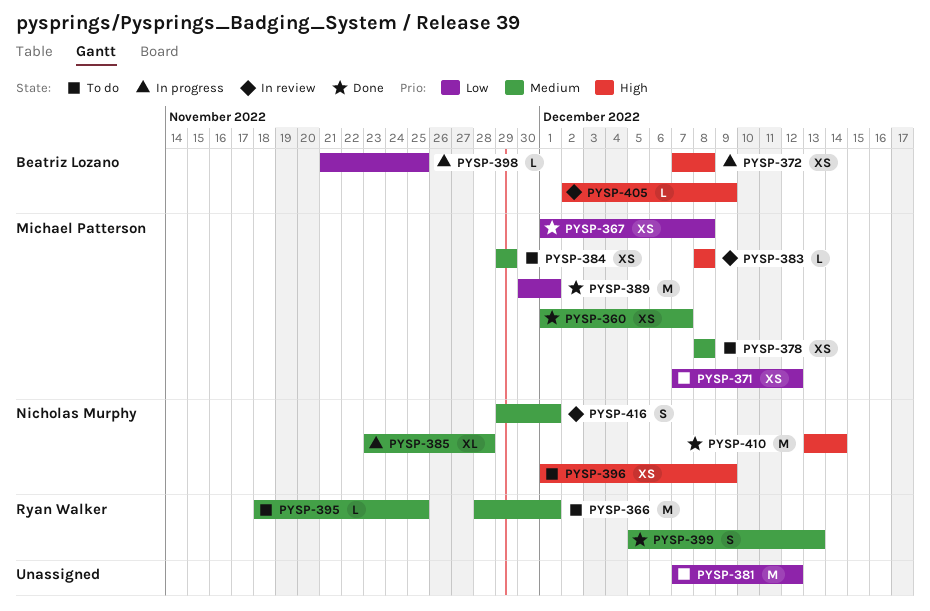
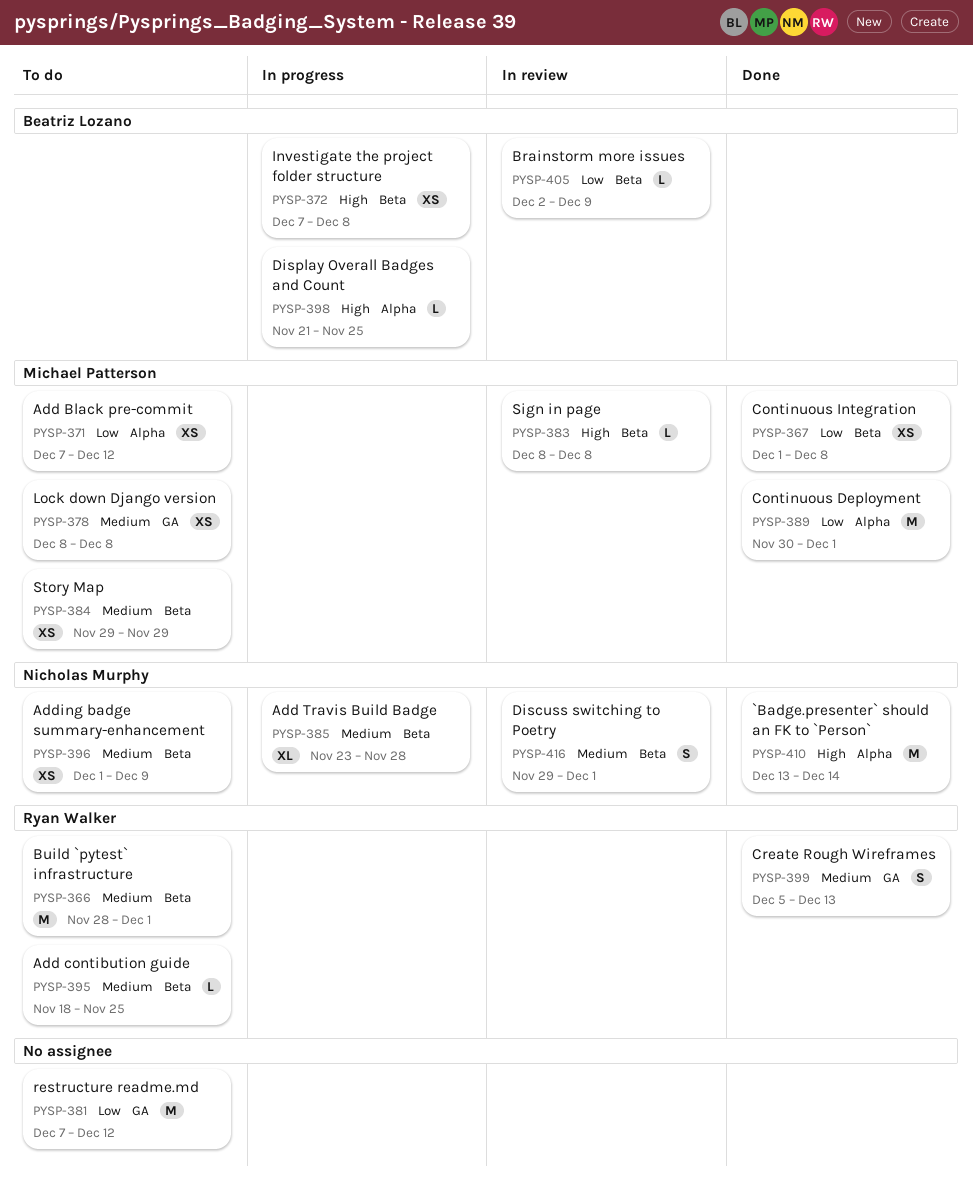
PYSP-360: present -> none
PYSP-396, priority: High -> Medium
PYSP-398, priority: Low -> High
PYSP-405, priority: High -> Low

